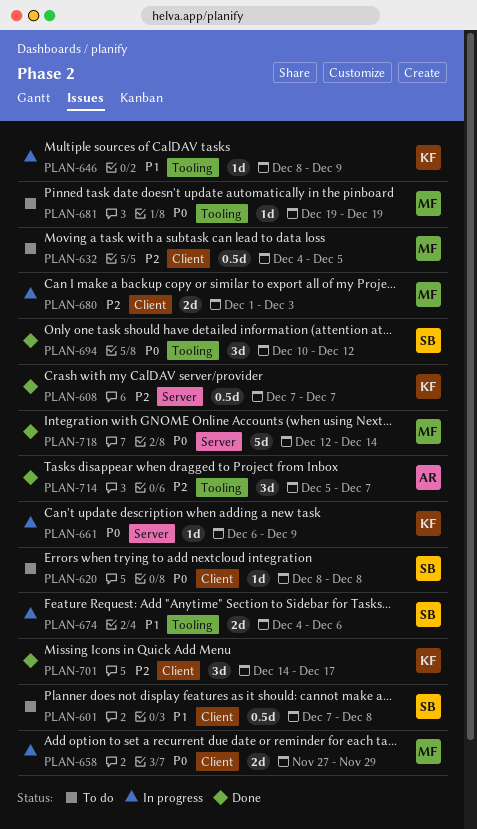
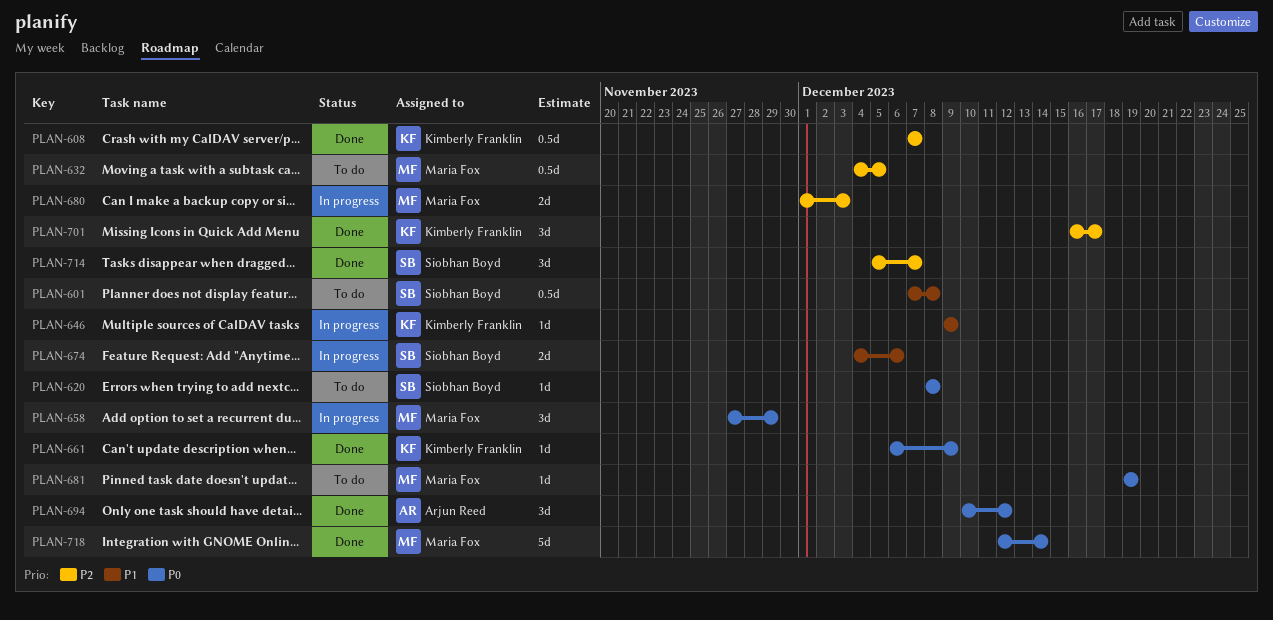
PLAN-646, start: Dec 8 -> Dec 9
PLAN-658, estimate: 2d -> 3d
PLAN-661, status: In progress -> Done
PLAN-694, owner: Siobhan Boyd -> Arjun Reed
PLAN-701, start: Dec 14 -> Dec 16
PLAN-714, owner: Arjun Reed -> Siobhan Boyd

